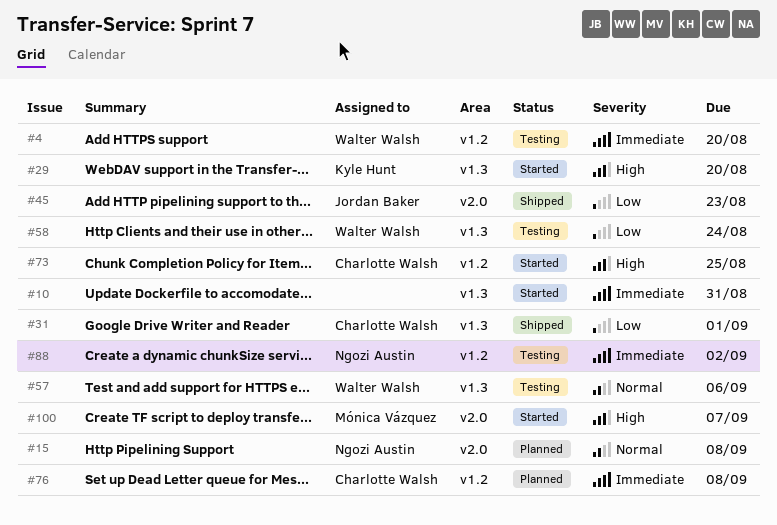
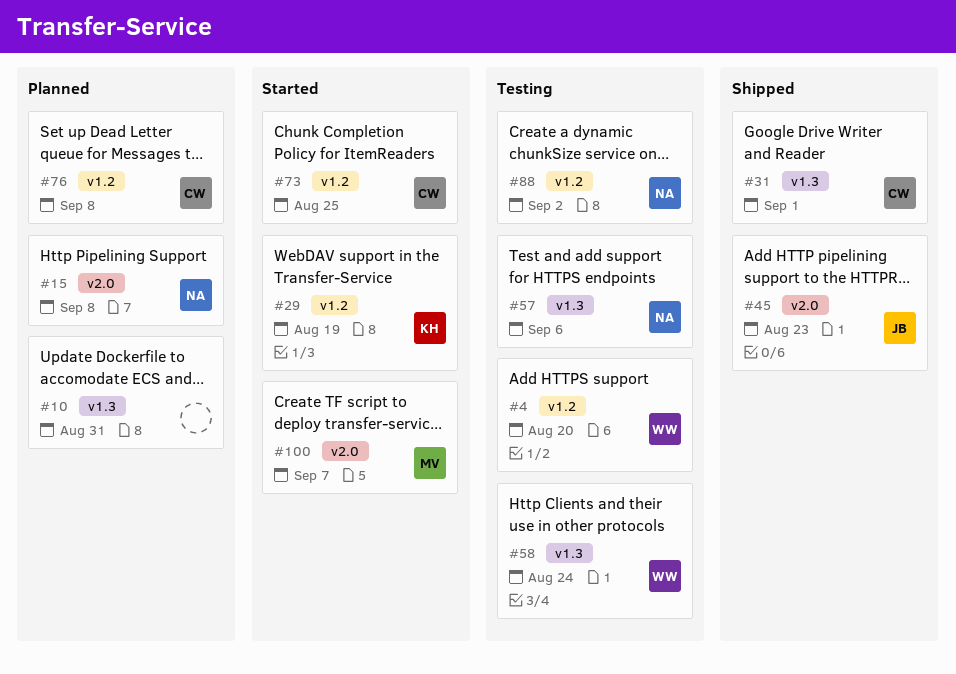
#10, status: Started -> Planned
#29, label: v1.3 -> v1.2
#29, due: Aug 20 -> Aug 19
#57, owner: Walter Walsh -> Ngozi Austin

